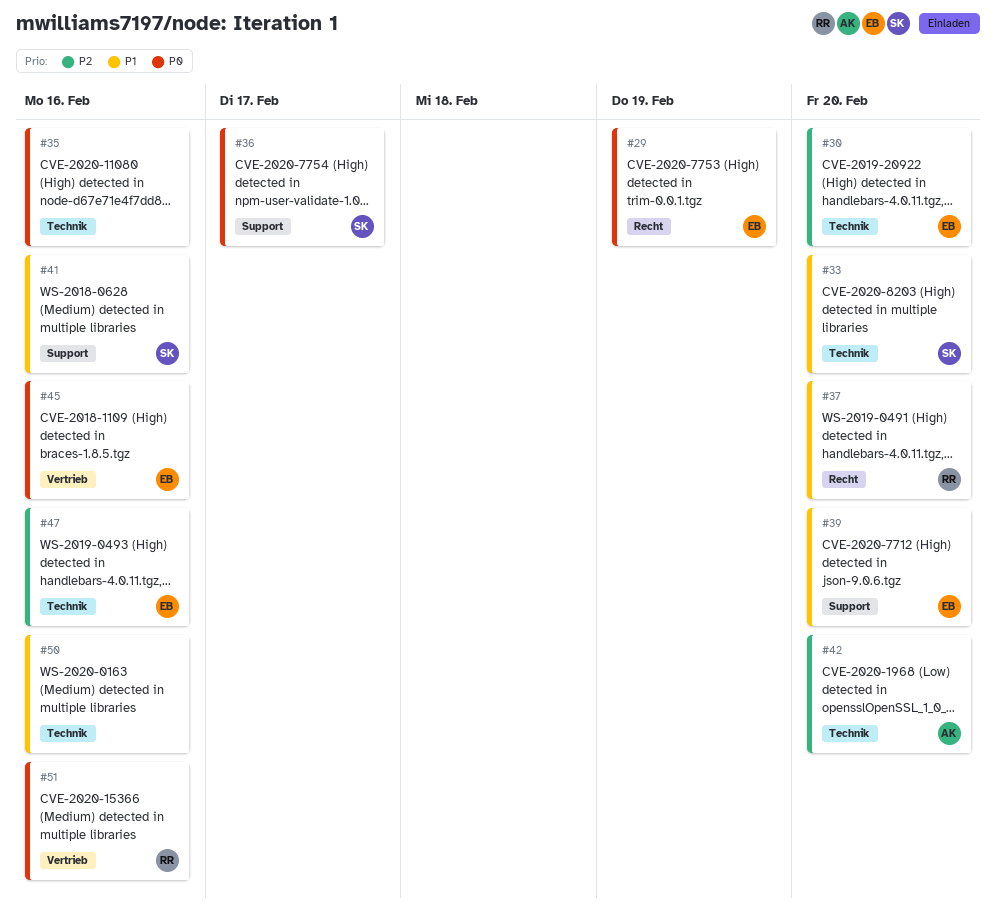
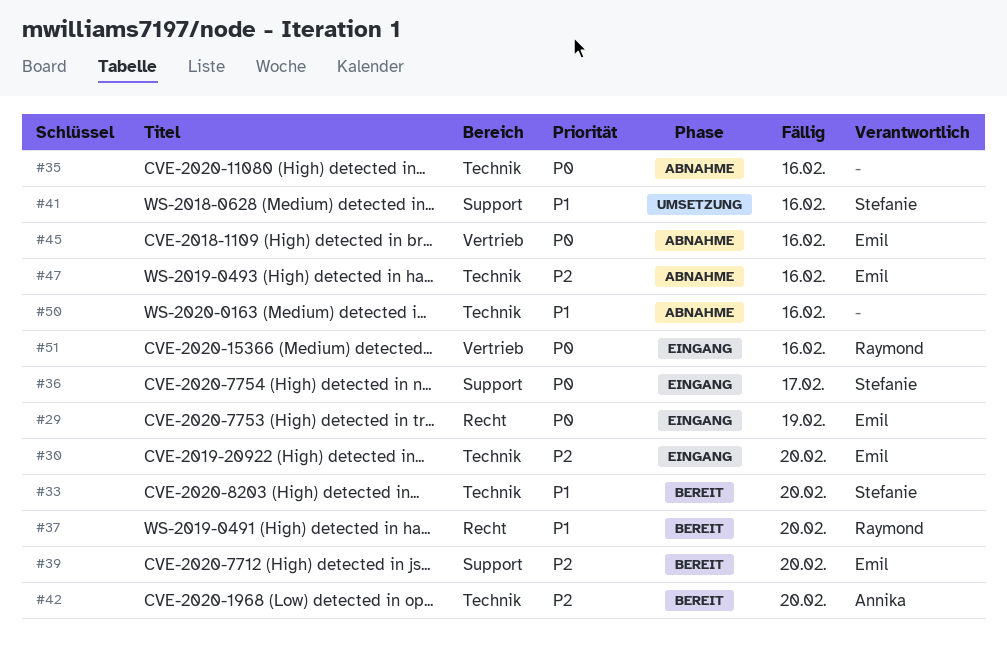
#39, priority: P1 -> P2

